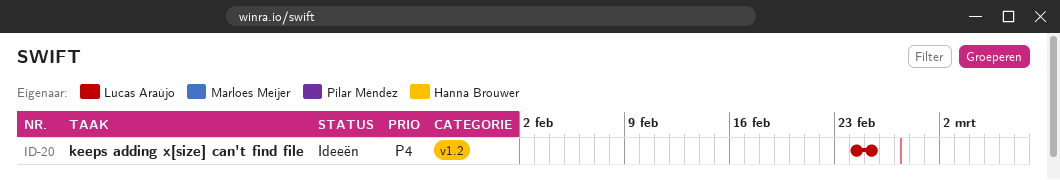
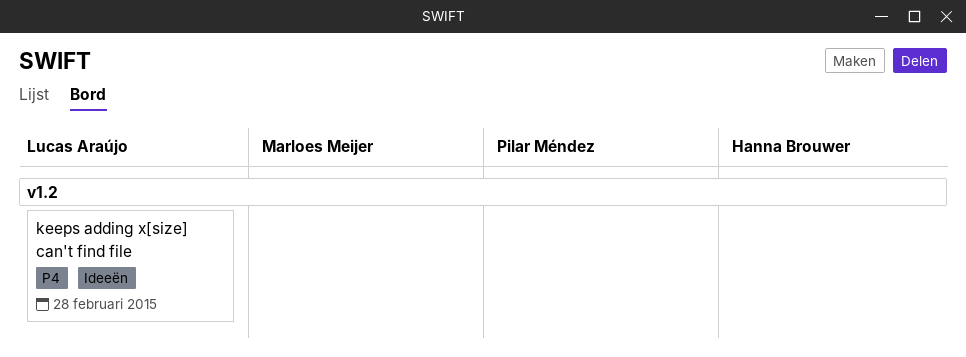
keeps adding x[size] can't find file, due: Feb 25 -> Feb 28

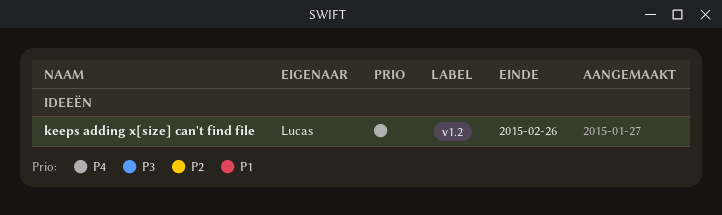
keeps adding x[size] can't find file, due: Feb 28 -> Feb 26

